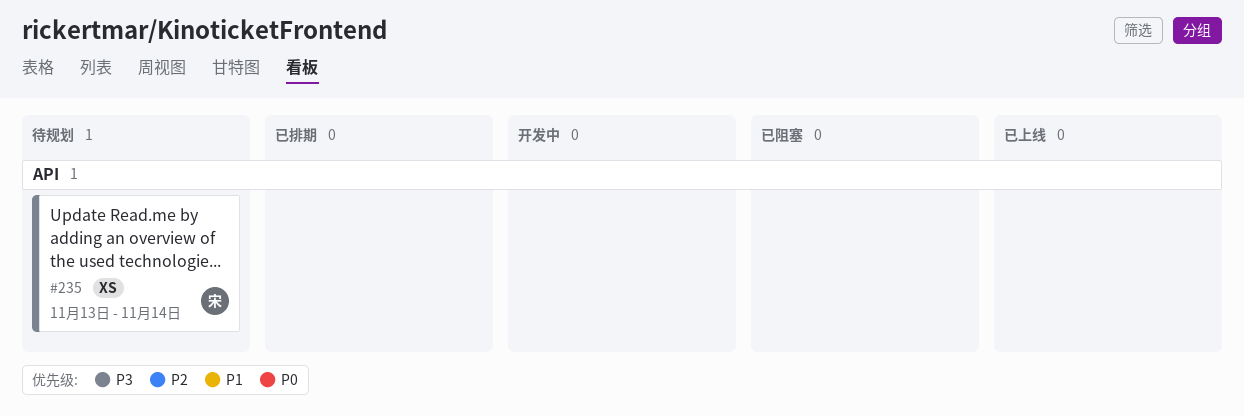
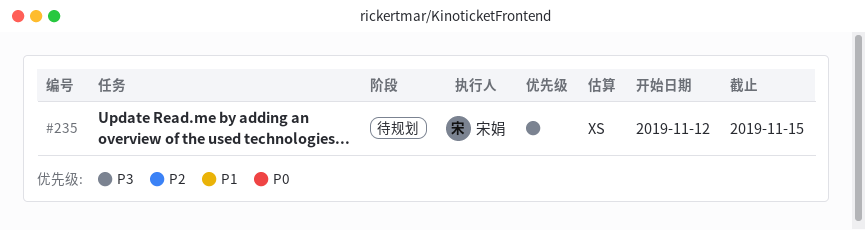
#235, start: Nov 13 -> Nov 12
#235, due: Nov 14 -> Nov 15

